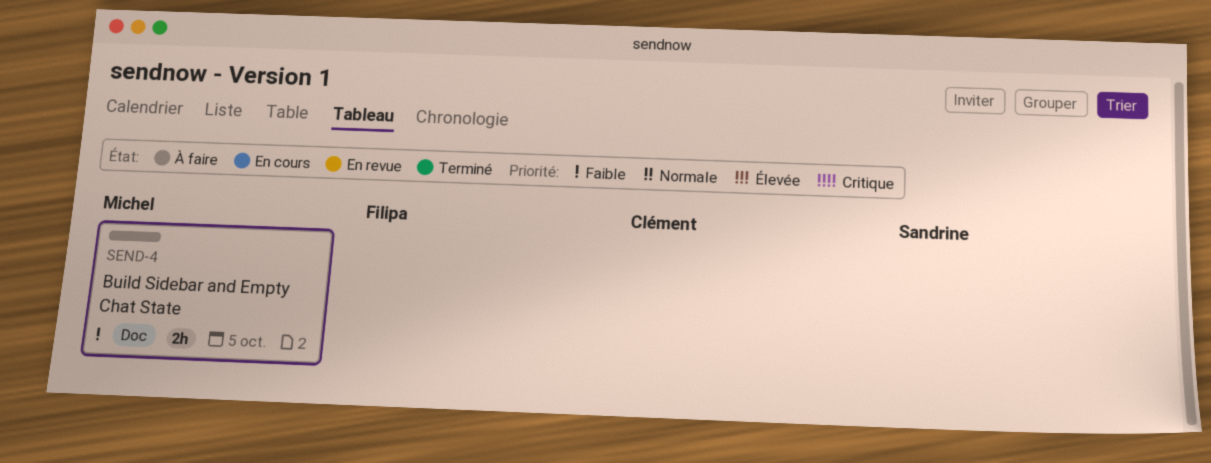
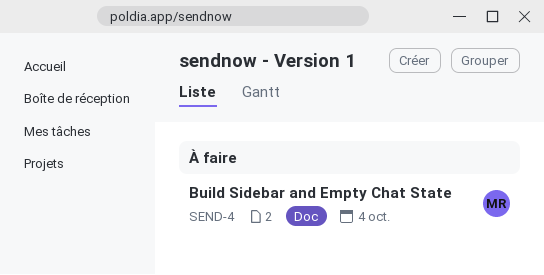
SEND-4, due: Oct 5 -> Oct 4

